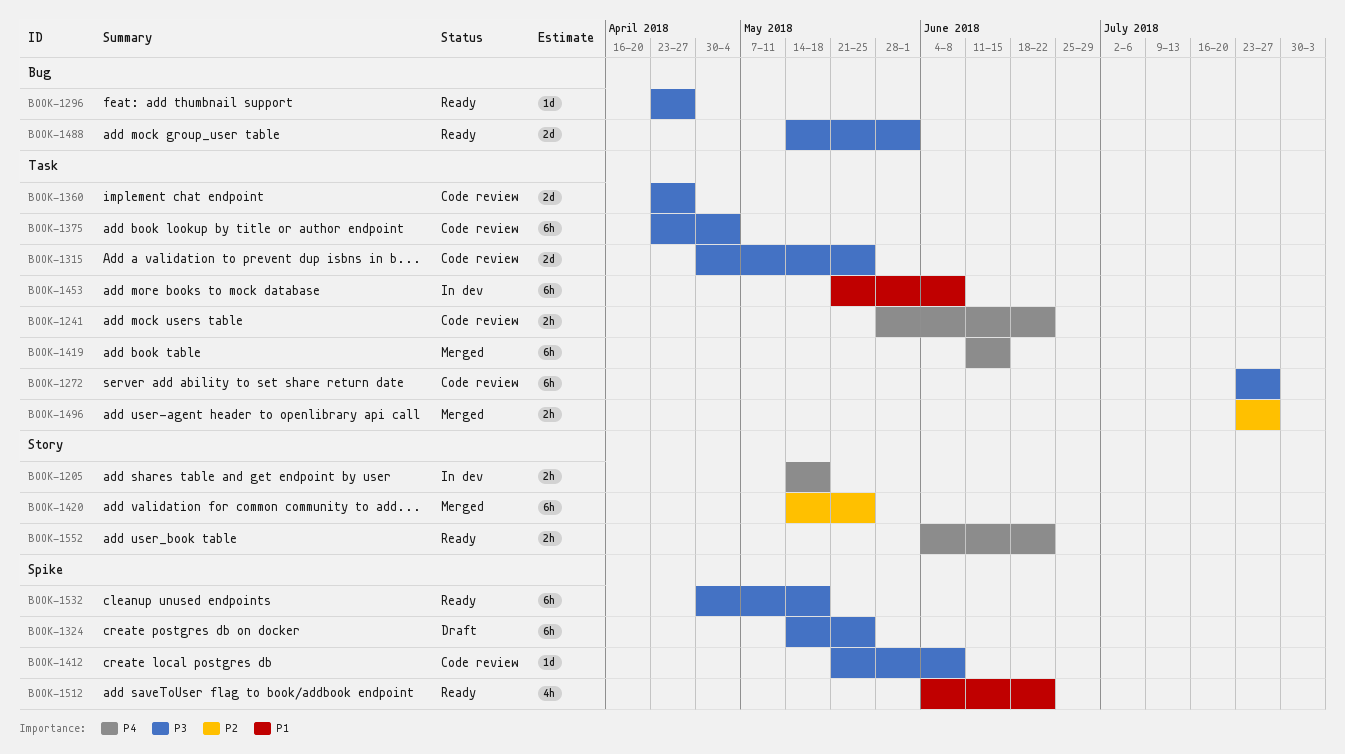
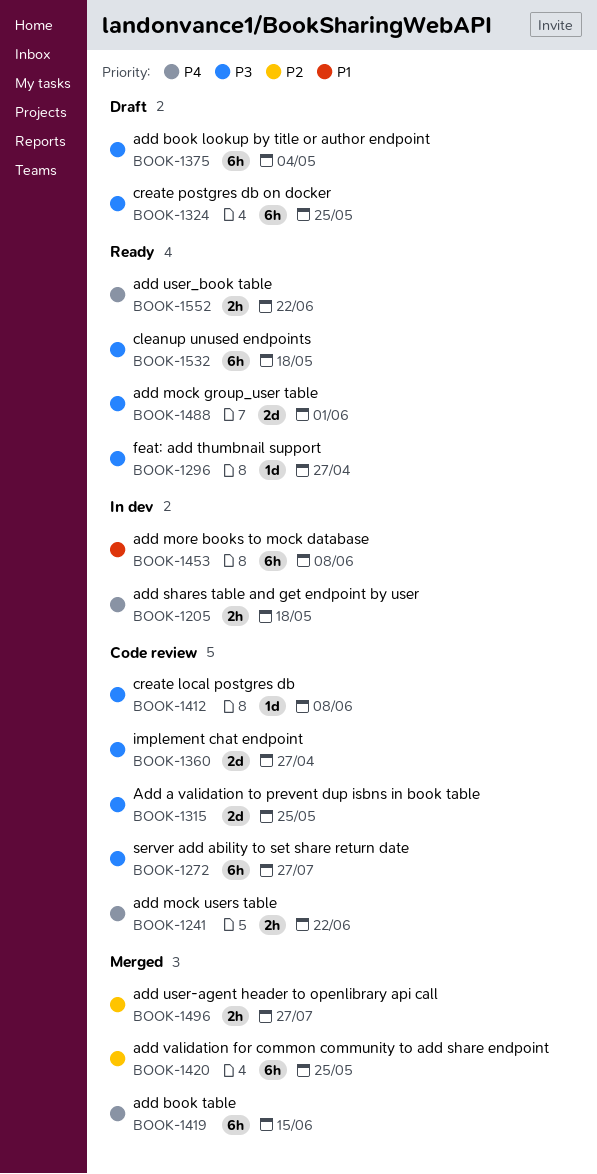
BOOK-1375, status: Code review -> Draft
BOOK-1512: present -> none

